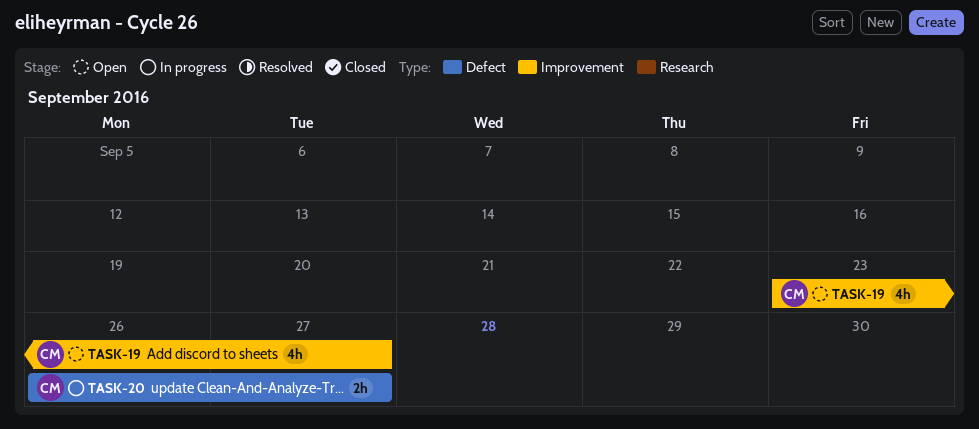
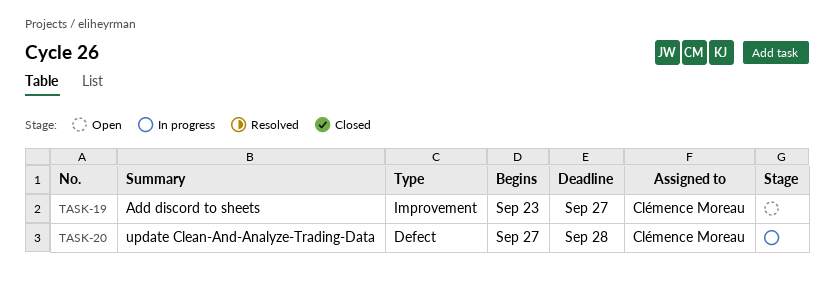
TASK-20, start: Sep 26 -> Sep 27
TASK-20, due: Sep 27 -> Sep 28

